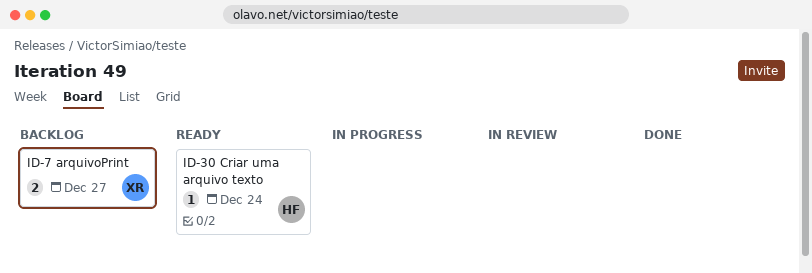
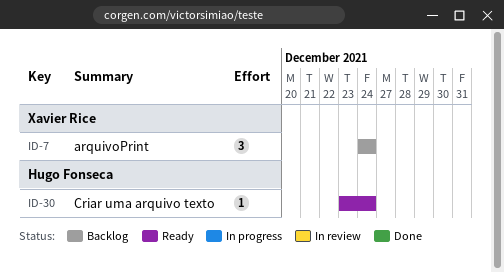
ID-7, estimate: 2 -> 3
ID-7, due: Dec 27 -> Dec 24

